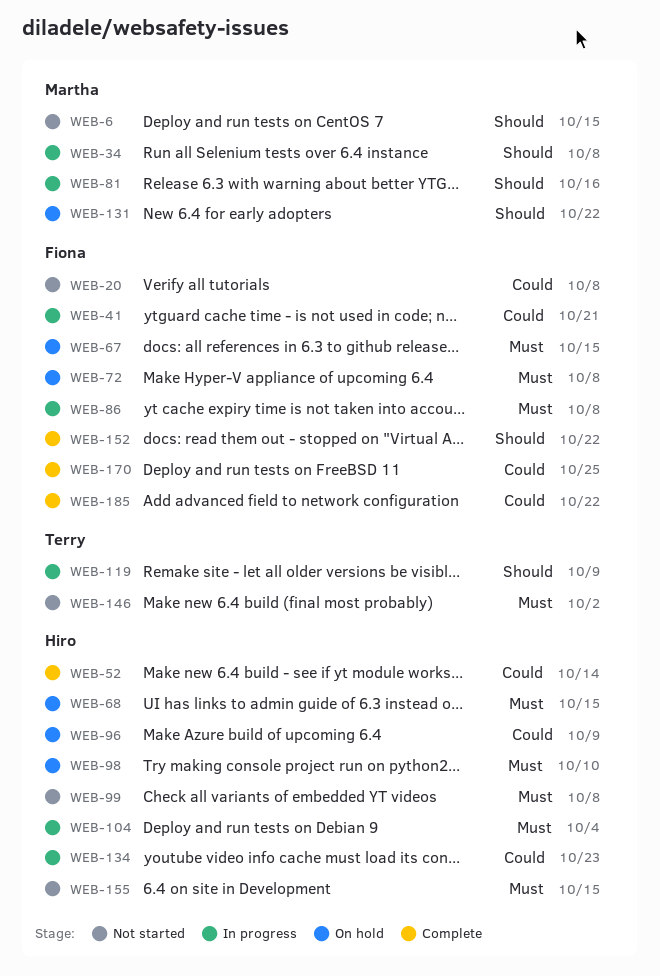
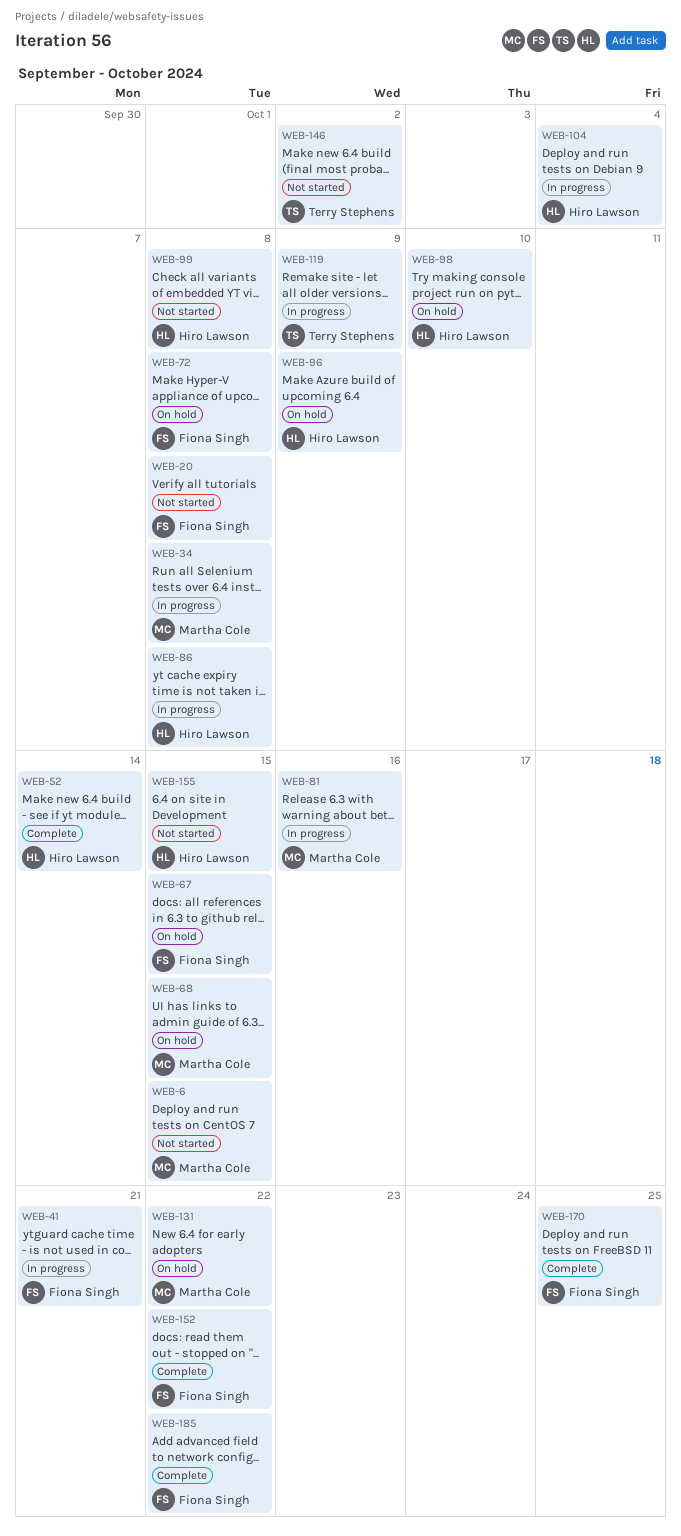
WEB-68, owner: Hiro Lawson -> Martha Cole
WEB-86, owner: Fiona Singh -> Hiro Lawson
WEB-134: present -> none

